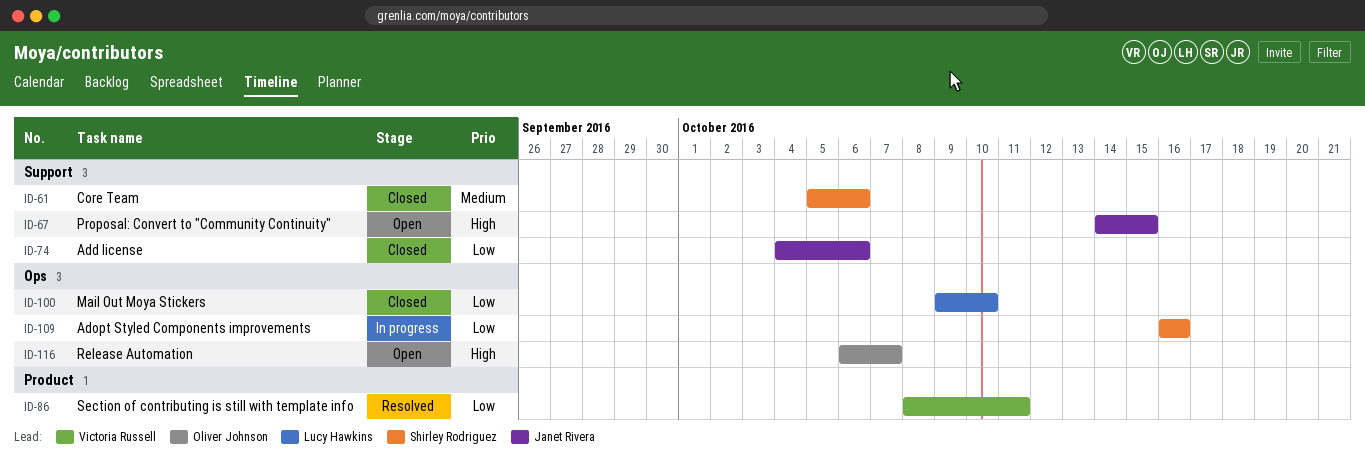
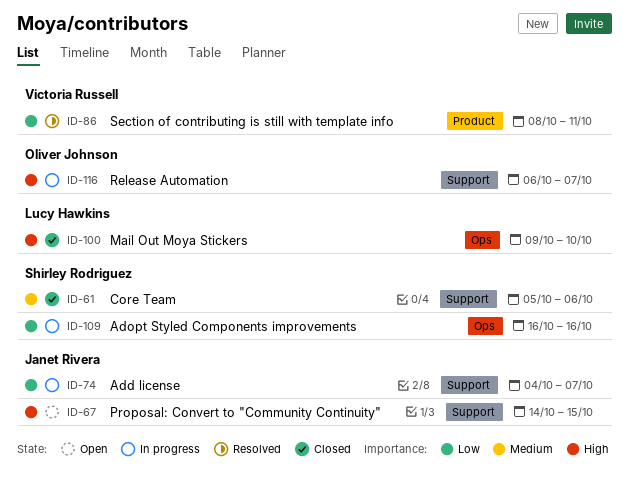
ID-74, status: Closed -> In progress
ID-74, due: Oct 6 -> Oct 7
ID-100, priority: Low -> High
ID-116, status: Open -> In progress
ID-116, label: Ops -> Support

